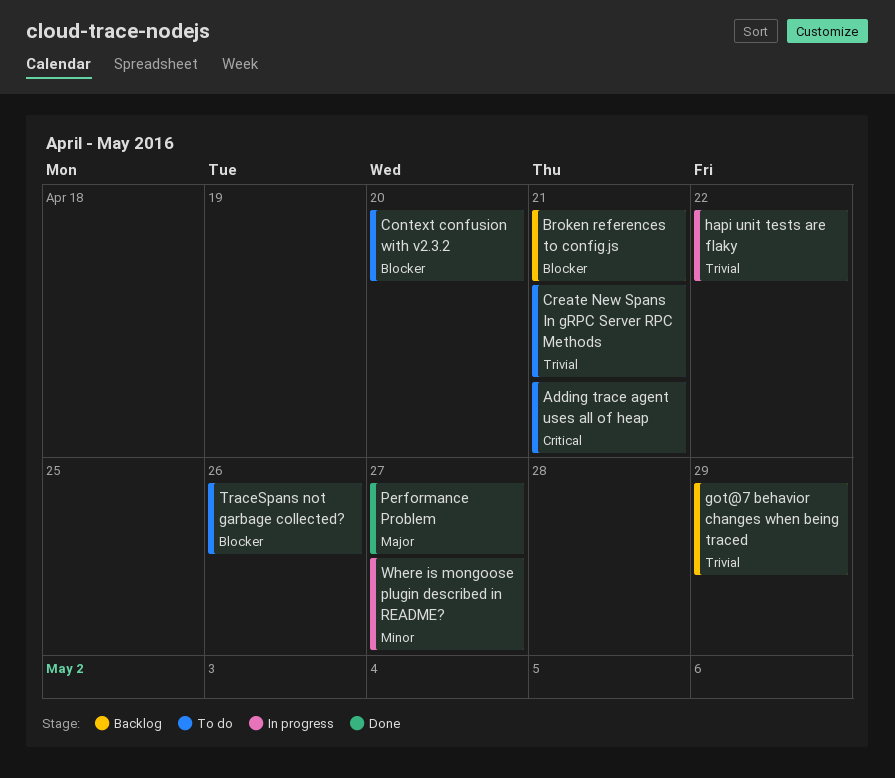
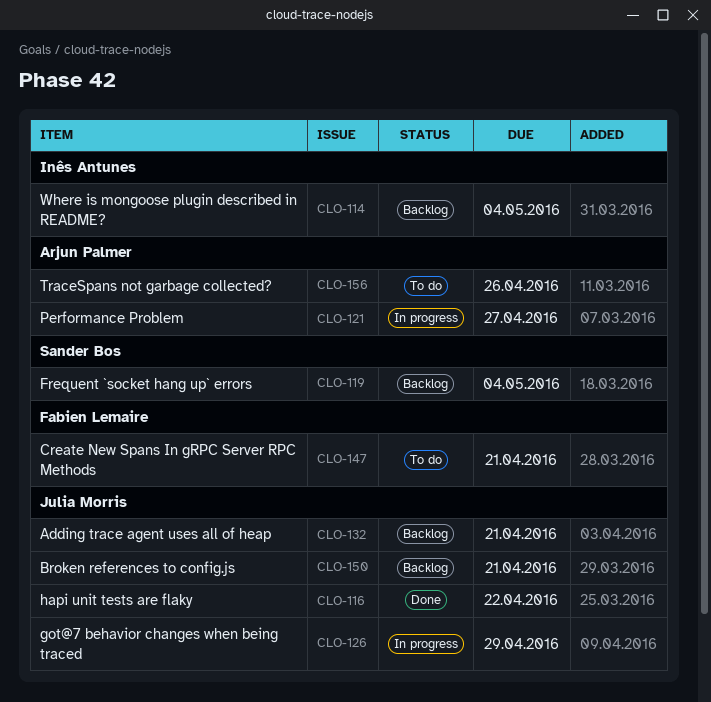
Adding trace agent uses all of heap, status: To do -> Backlog
Context confusion with v2.3.2: present -> none
Frequent `socket hang up` errors: none -> present
got@7 behavior changes when being traced, status: Backlog -> In progress
hapi unit tests are flaky, status: In progress -> Done
Performance Problem, status: Done -> In progress
Where is mongoose plugin described in README?, status: In progress -> Backlog
Where is mongoose plugin described in README?, due: Apr 27 -> May 4

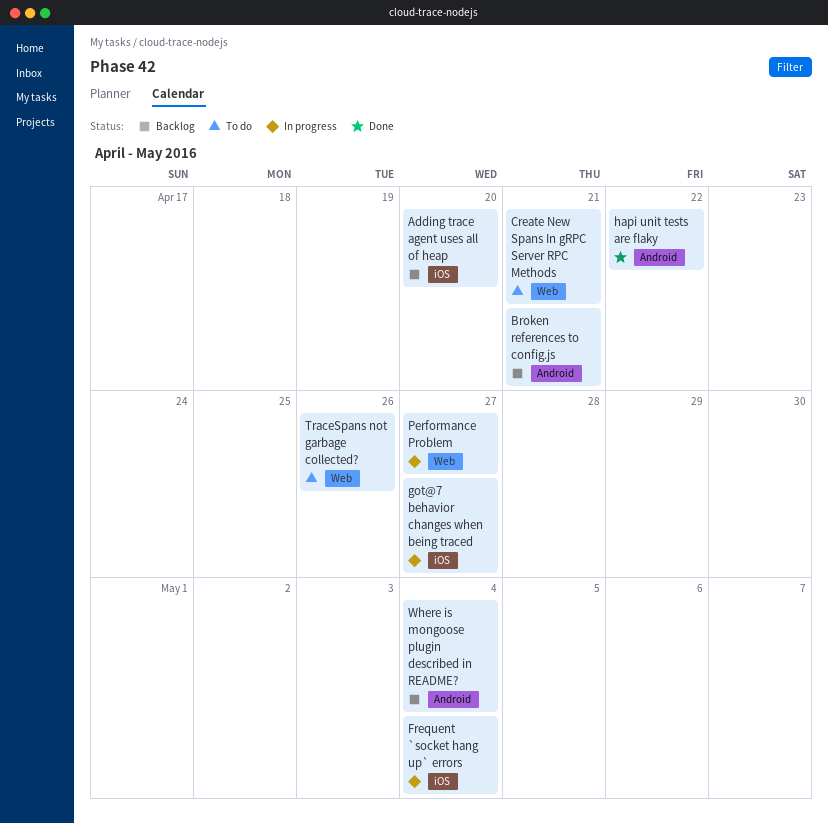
Adding trace agent uses all of heap, due: Apr 21 -> Apr 20
Frequent `socket hang up` errors, status: Backlog -> In progress
got@7 behavior changes when being traced, due: Apr 29 -> Apr 27

